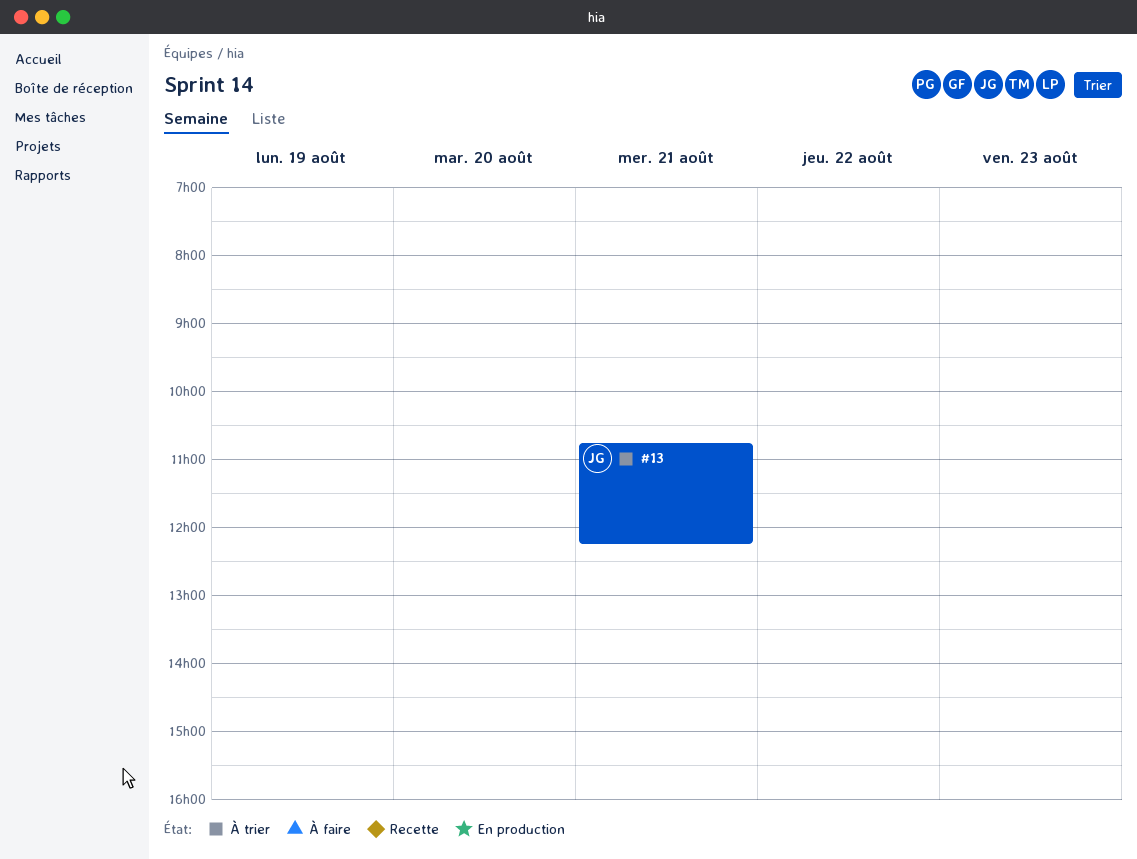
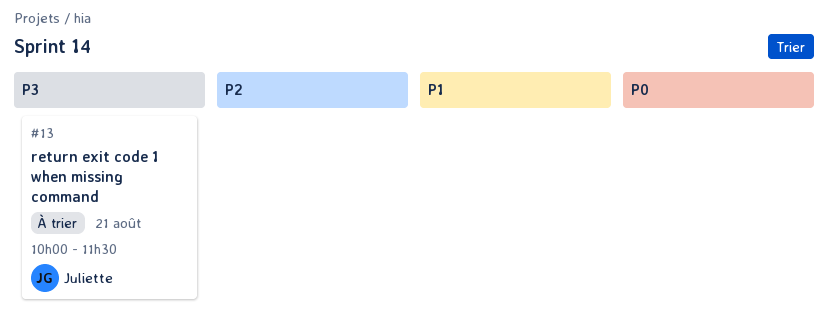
#13, begins: 10:45 -> 10:00
#13, ends: 12:15 -> 11:30

